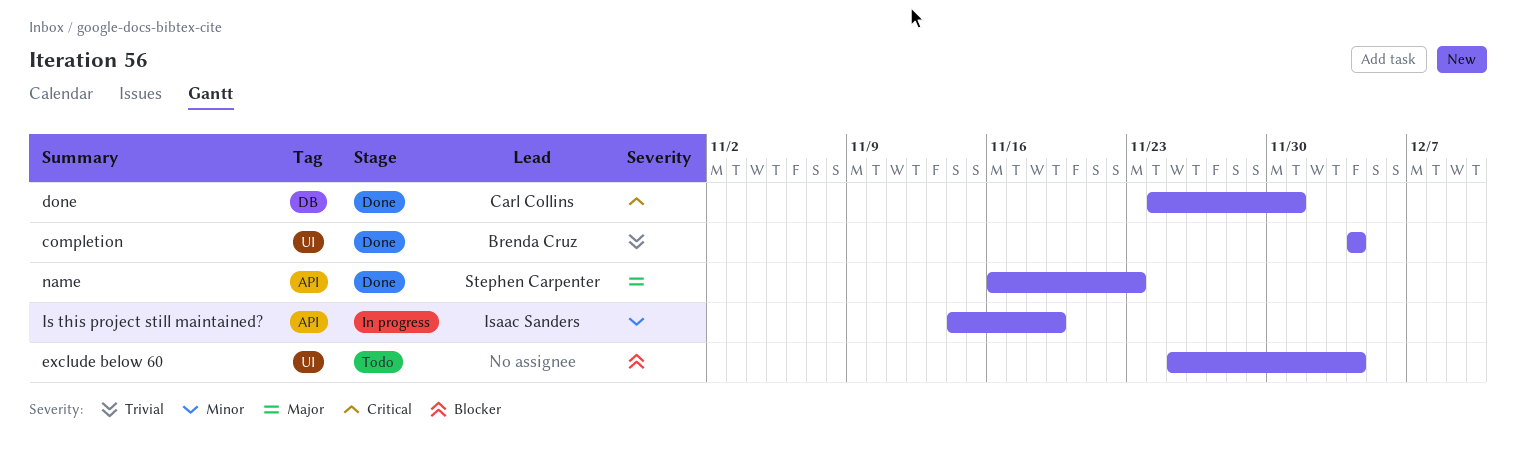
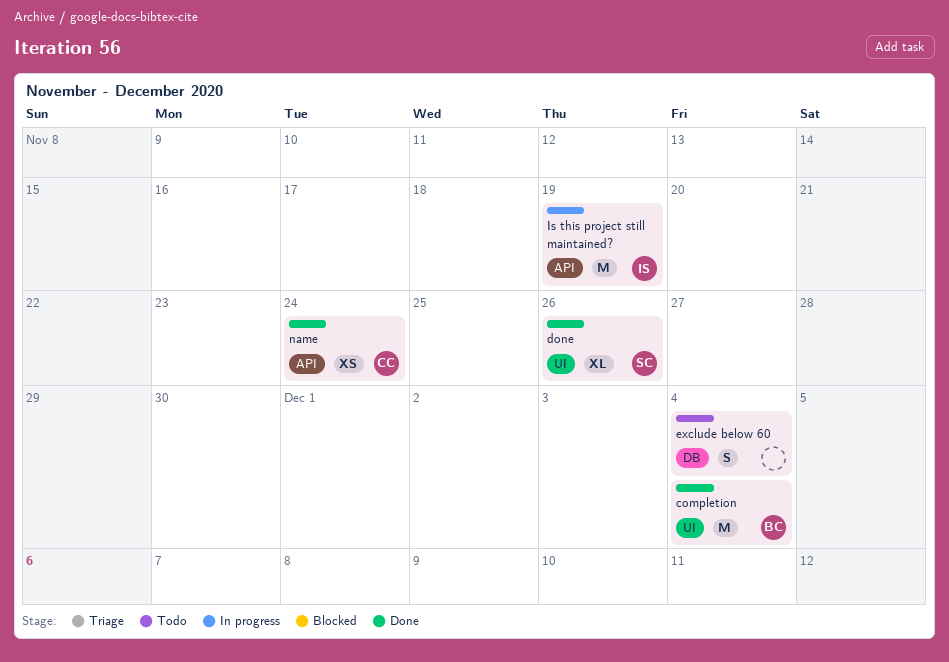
done, owner: Carl Collins -> Stephen Carpenter
done, label: DB -> UI
done, due: Dec 1 -> Nov 26
exclude below 60, label: UI -> DB
name, owner: Stephen Carpenter -> Carl Collins
name, due: Nov 23 -> Nov 24

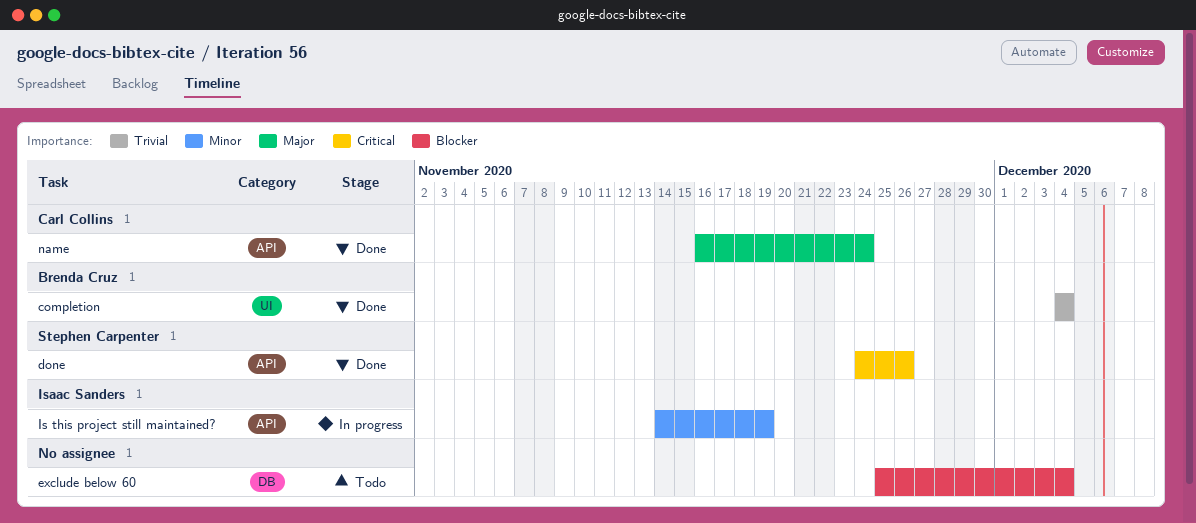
done, label: UI -> API

